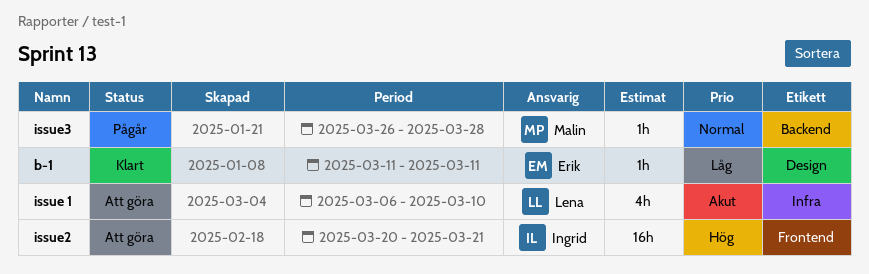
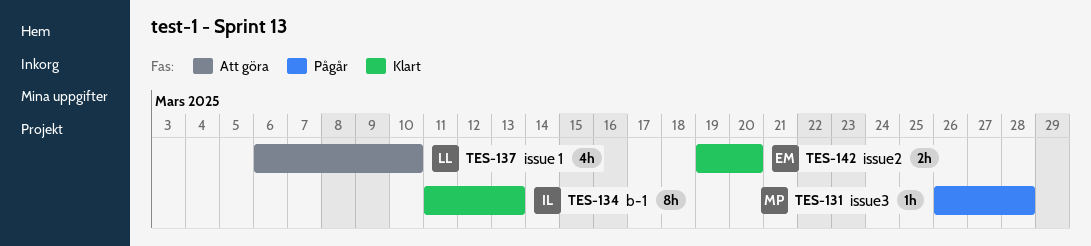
b-1, owner: Erik -> Ingrid
b-1, estimate: 1h -> 8h
b-1, due: Mar 11 -> Mar 13
issue2, status: Att göra -> Klart
issue2, owner: Ingrid -> Erik
issue2, estimate: 16h -> 2h
issue2, start: Mar 20 -> Mar 19
issue2, due: Mar 21 -> Mar 20

